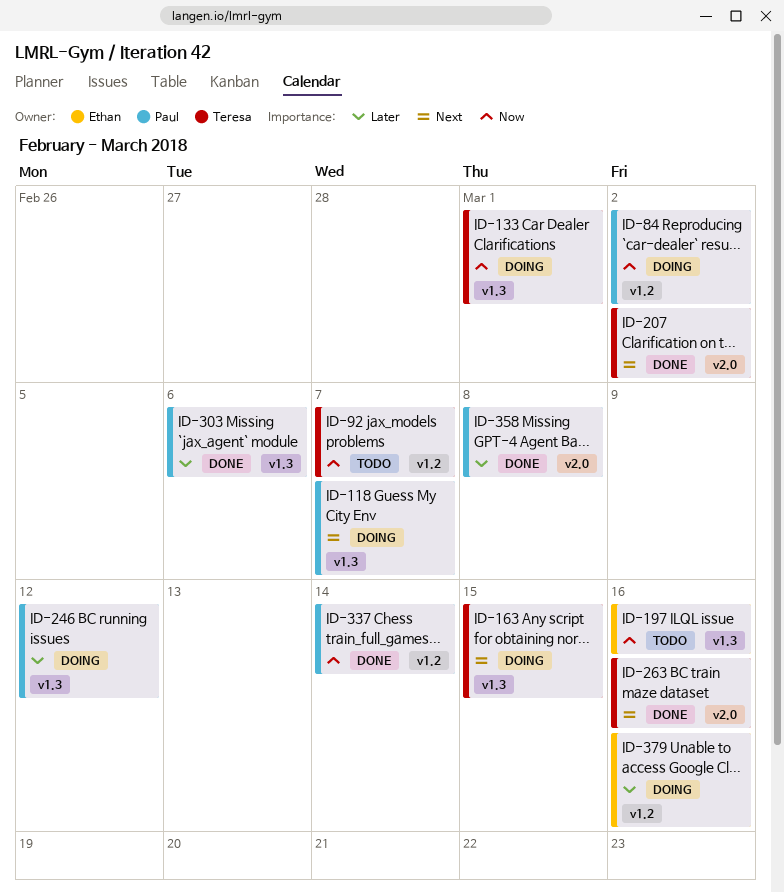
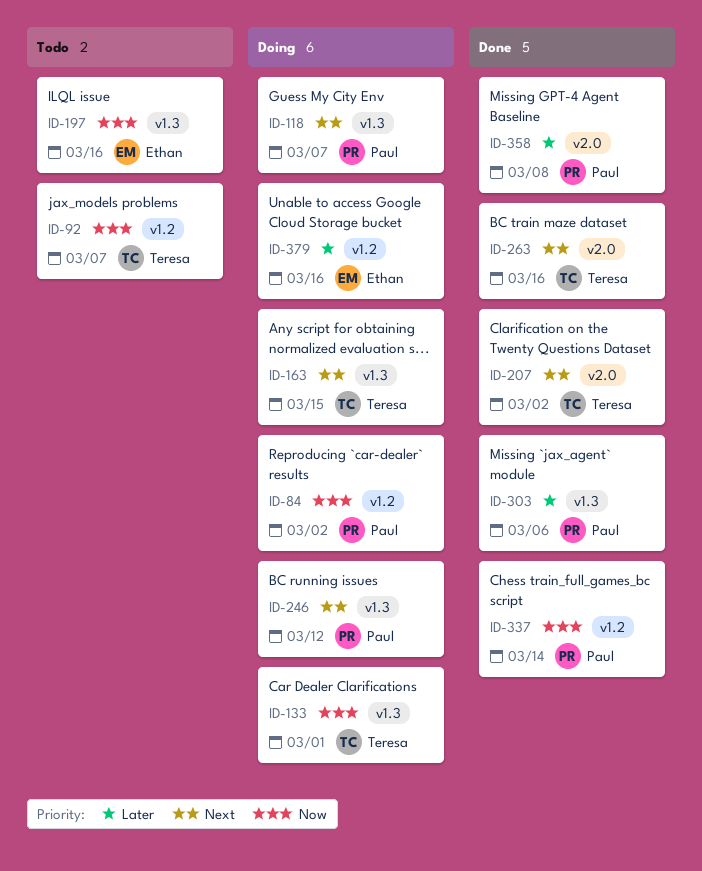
ID-246, priority: Later -> Next

